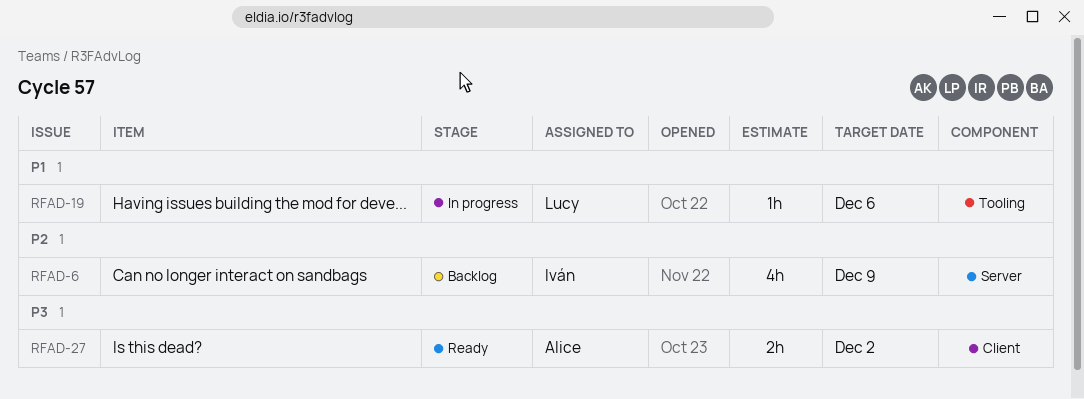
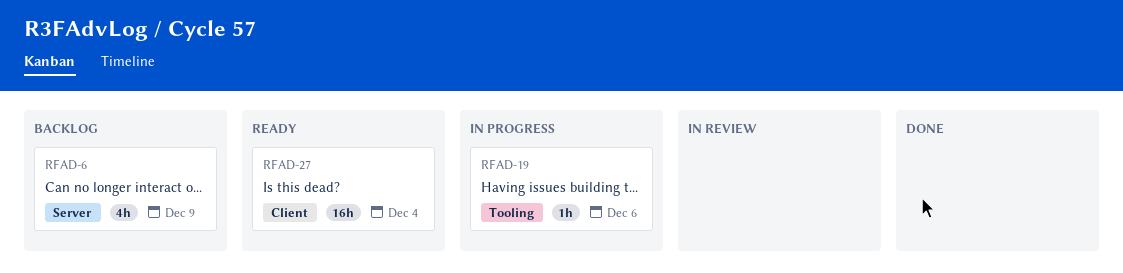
RFAD-27, estimate: 2h -> 16h
RFAD-27, due: Dec 2 -> Dec 4

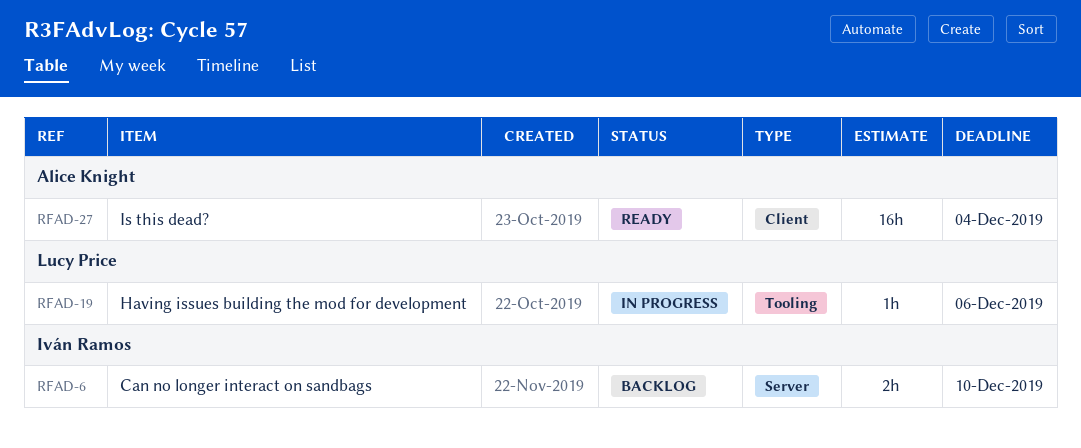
RFAD-6, estimate: 4h -> 2h
RFAD-6, due: Dec 9 -> Dec 10

